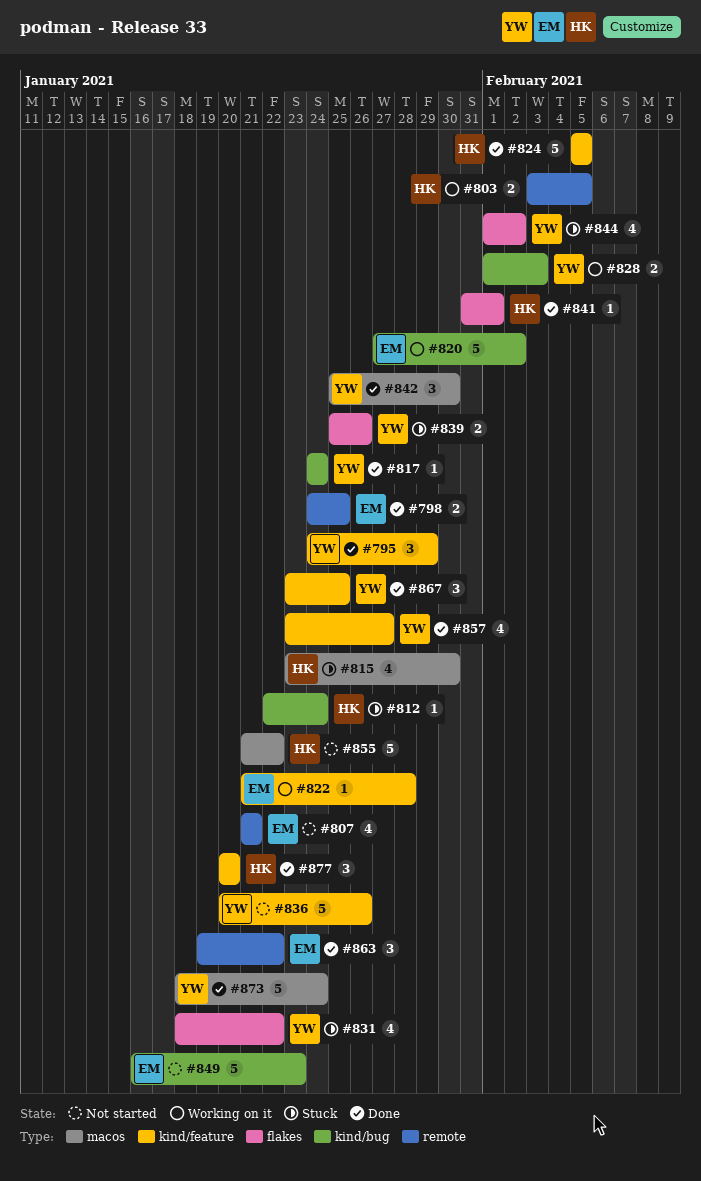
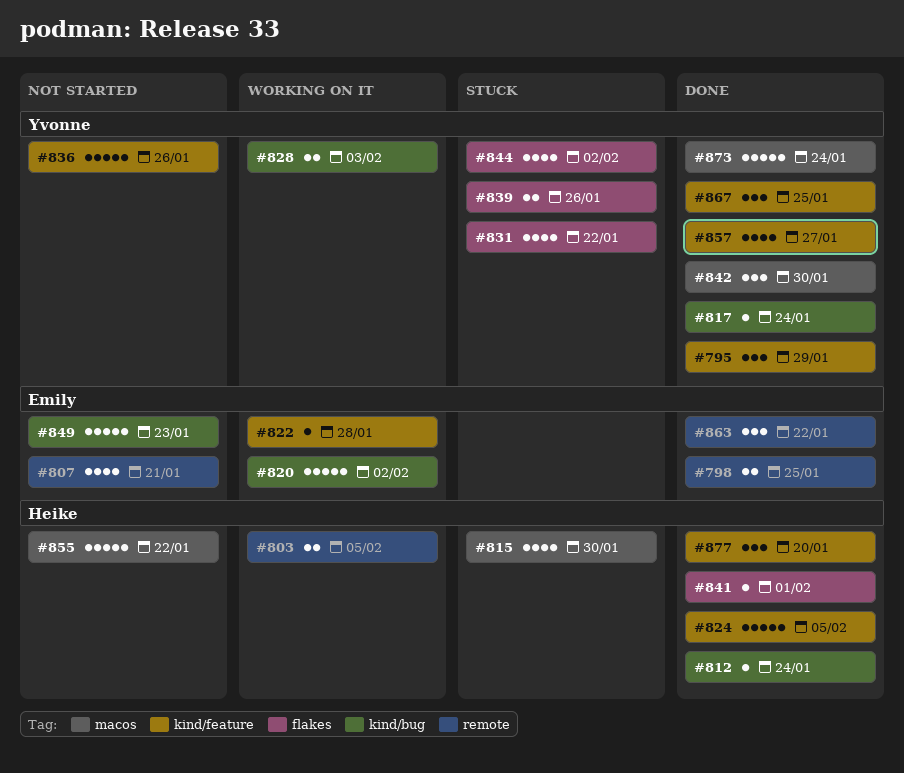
#812, status: Stuck -> Done

